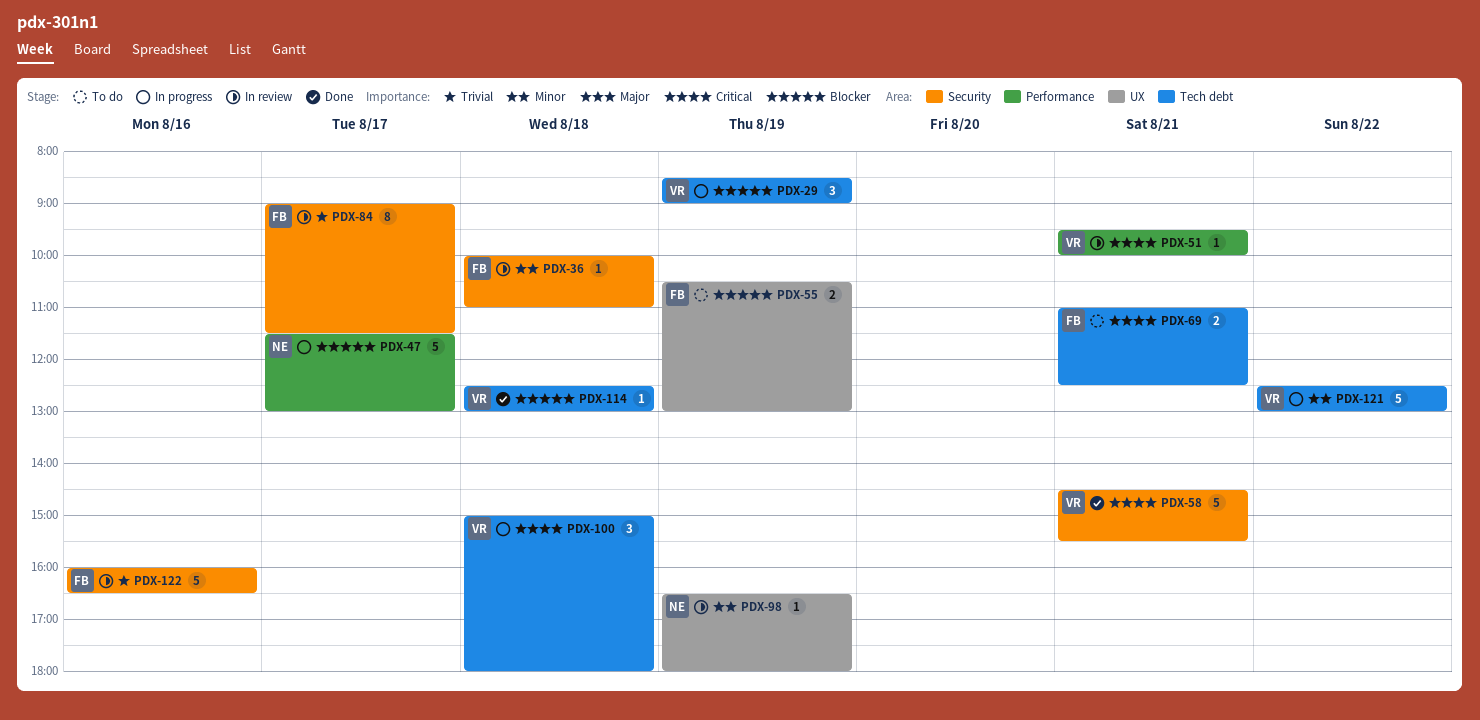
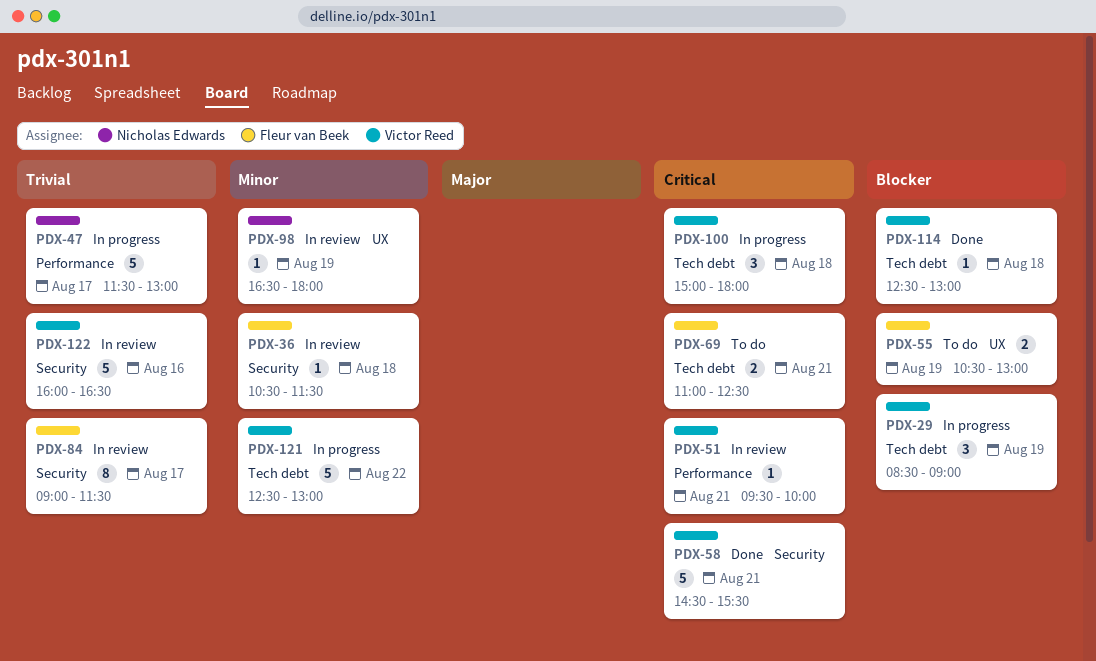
PDX-36, begins: 10:00 -> 10:30
PDX-36, ends: 11:00 -> 11:30
PDX-47, priority: Blocker -> Trivial
PDX-122, owner: Fleur van Beek -> Victor Reed

